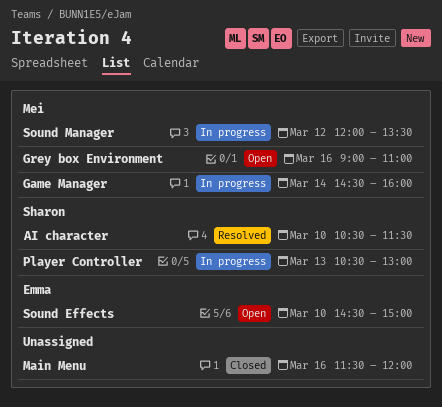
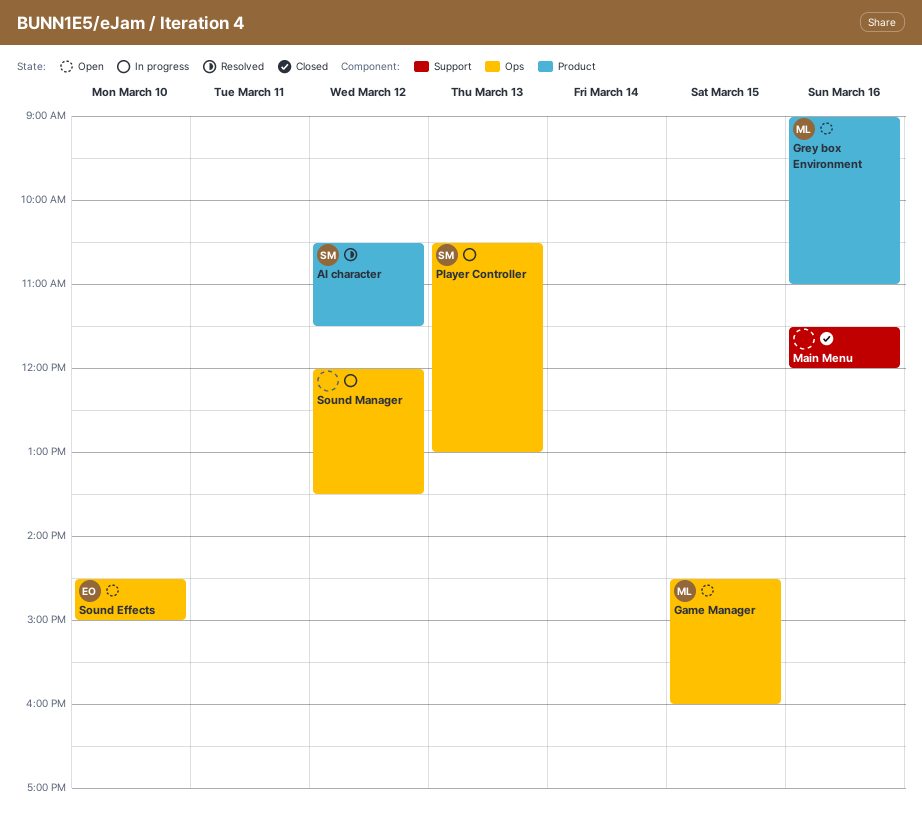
AI character, day: Mar 10 -> Mar 12
Game Manager, status: In progress -> Open
Game Manager, day: Mar 14 -> Mar 15
Sound Manager, owner: Mei -> none

